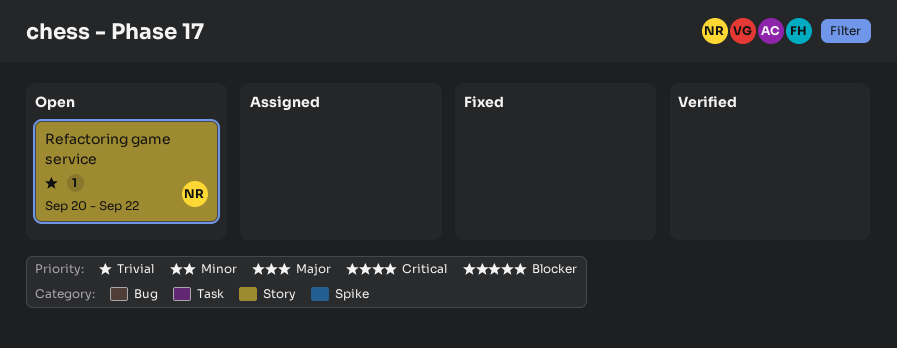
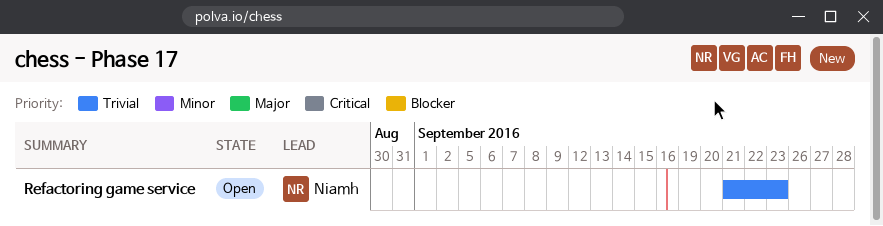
Refactoring game service, start: Sep 20 -> Sep 21
Refactoring game service, due: Sep 22 -> Sep 23

